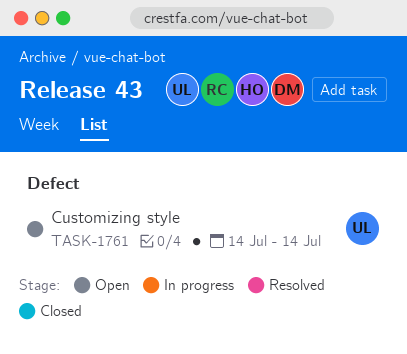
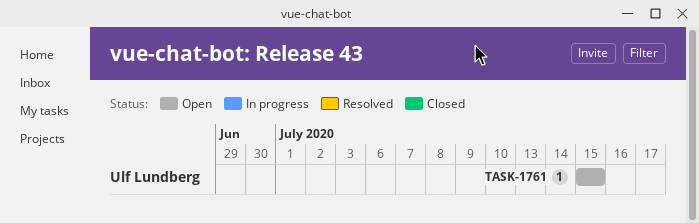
TASK-1761, start: Jul 14 -> Jul 15
TASK-1761, due: Jul 14 -> Jul 15

